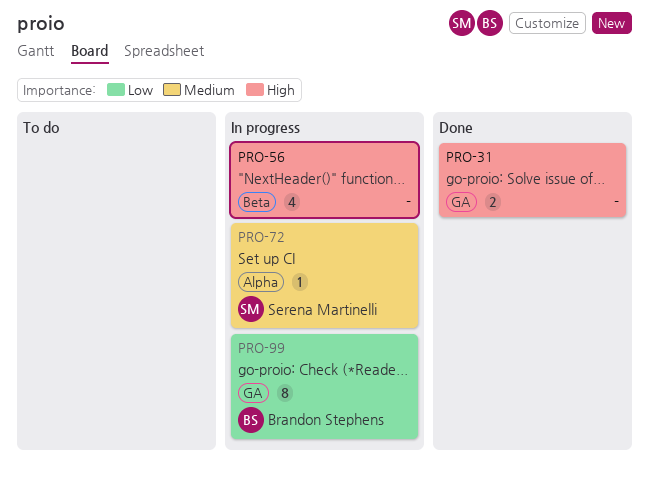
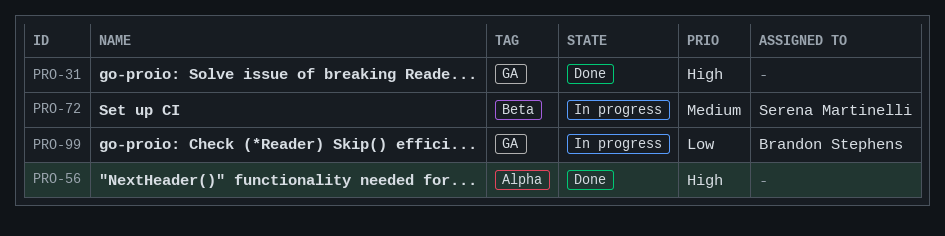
PRO-56, status: In progress -> Done
PRO-56, label: Beta -> Alpha
PRO-72, label: Alpha -> Beta

